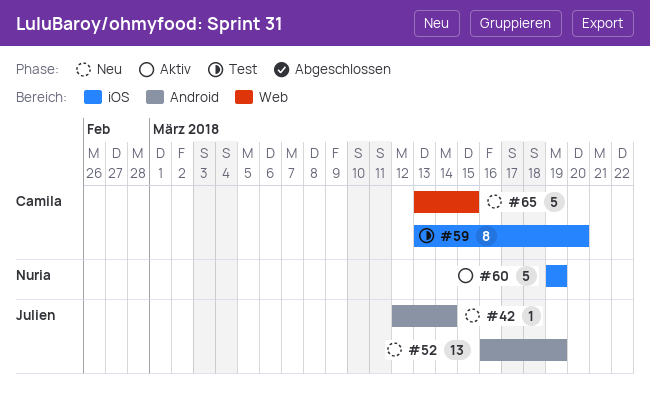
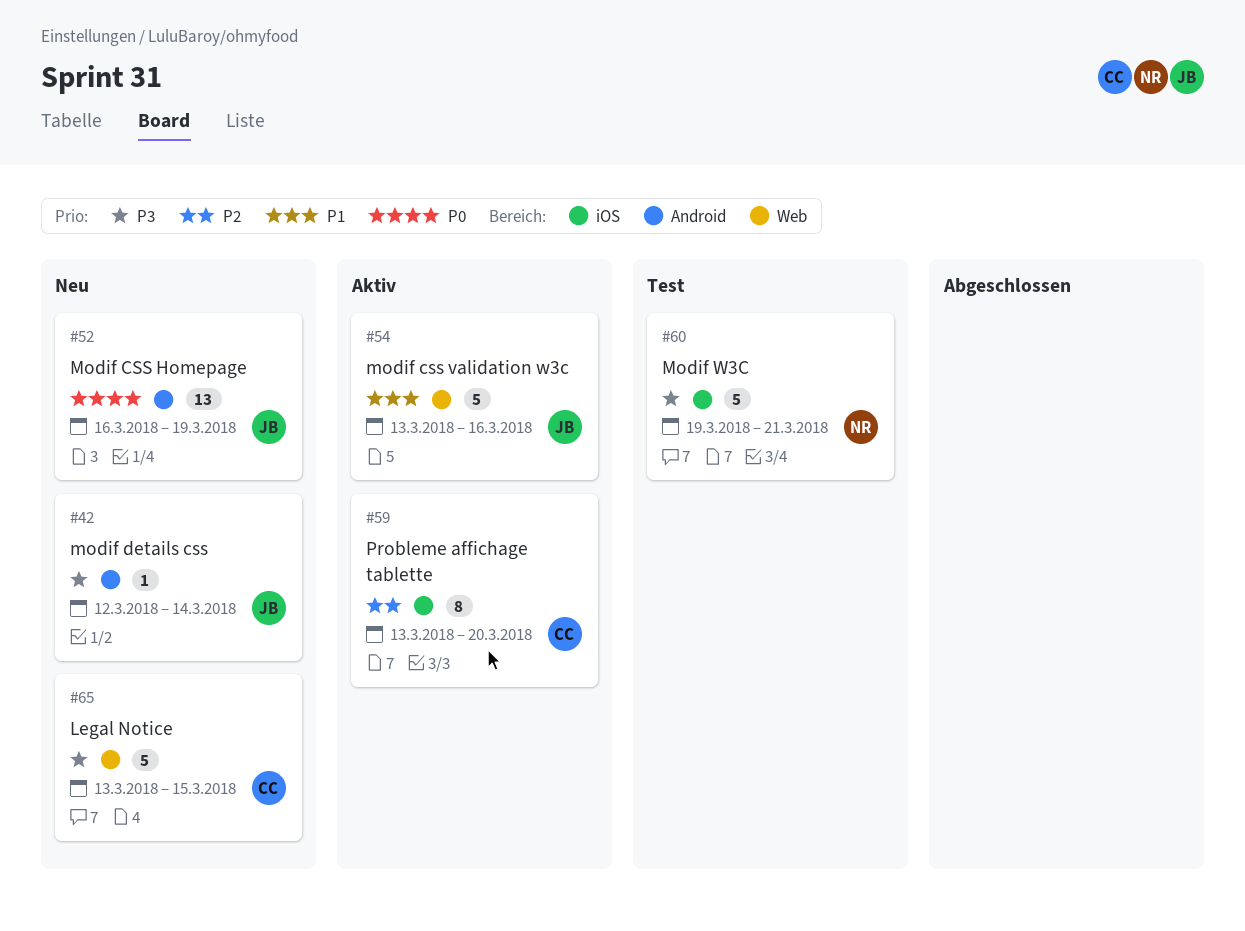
#54: none -> present
#59, status: Test -> Aktiv
#60, status: Aktiv -> Test
#60, due: Mar 19 -> Mar 21

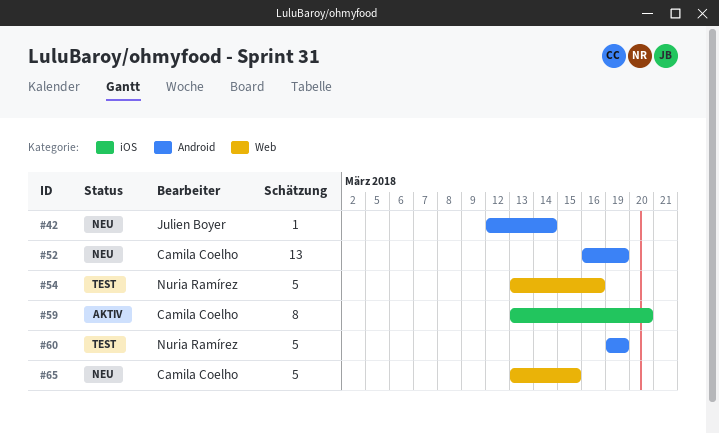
#52, owner: Julien Boyer -> Camila Coelho
#54, status: Aktiv -> Test
#54, owner: Julien Boyer -> Nuria Ramírez
#60, label: iOS -> Android
#60, due: Mar 21 -> Mar 19

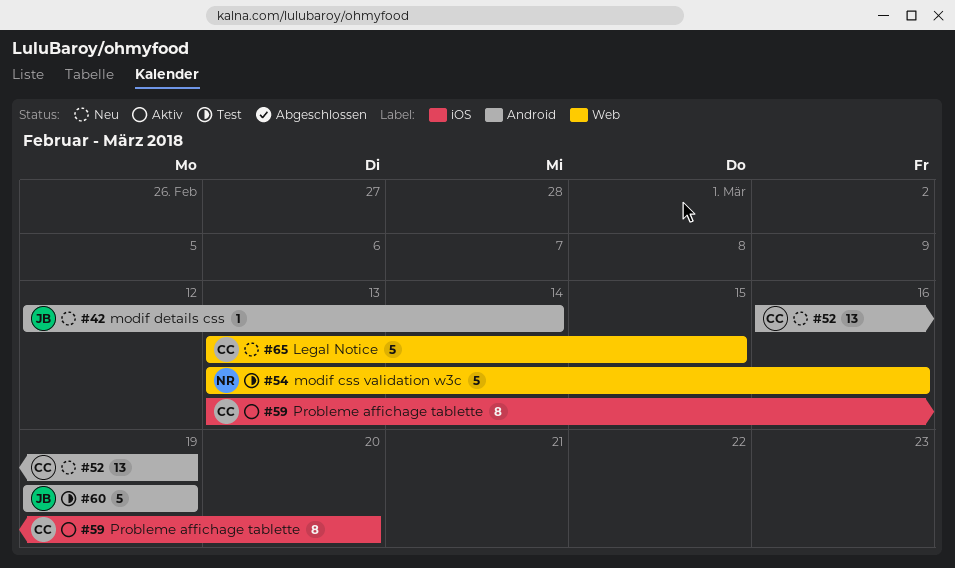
#60, owner: Nuria Ramírez -> Julien Boyer

